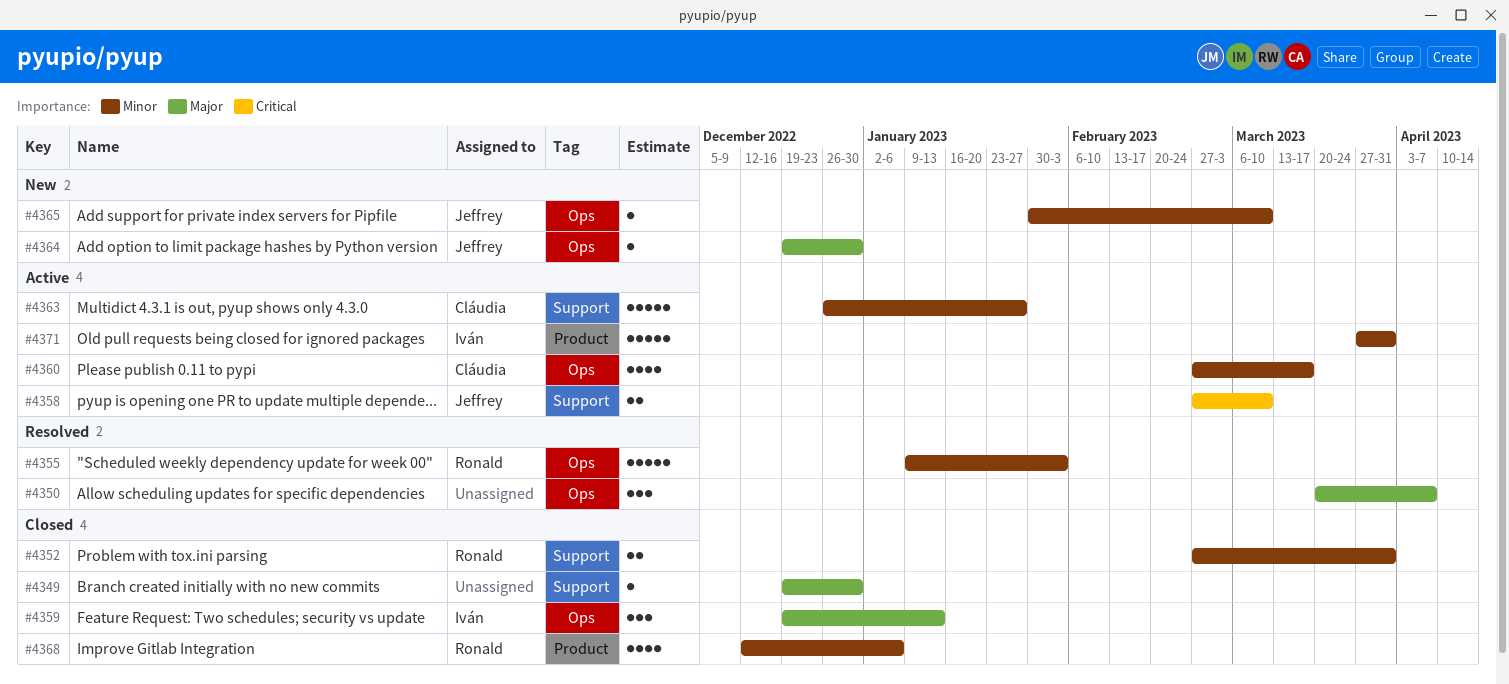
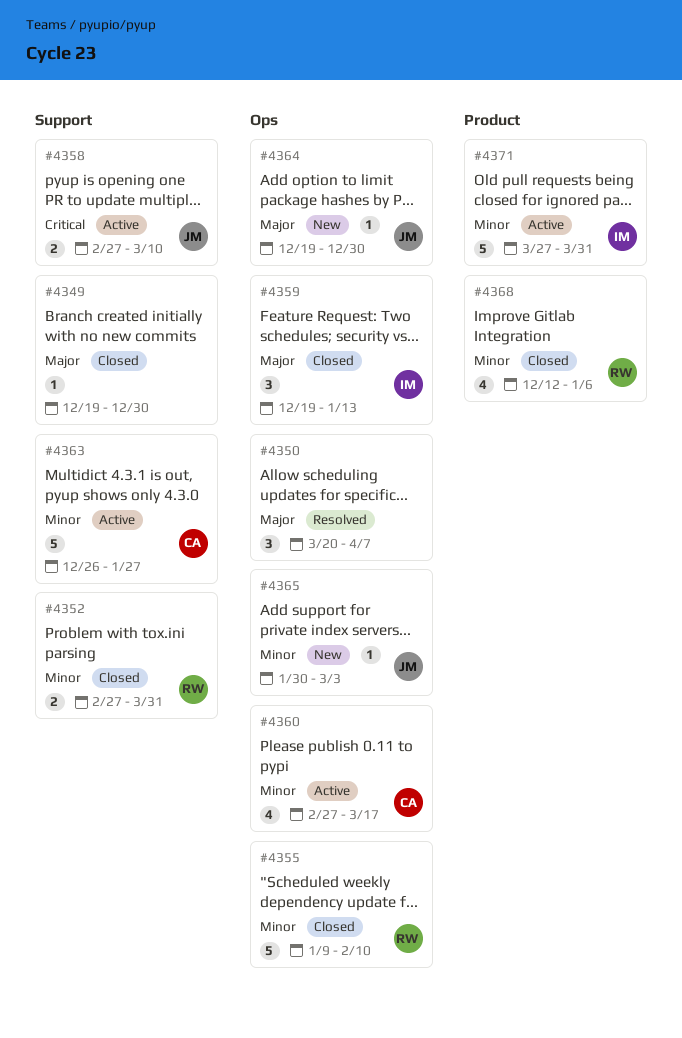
#4355, status: Resolved -> Closed
#4355, due: Feb 3 -> Feb 10
#4365, due: Mar 10 -> Mar 3

